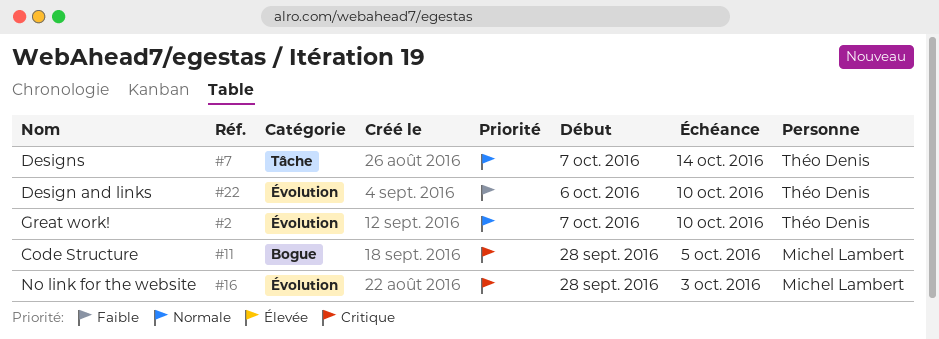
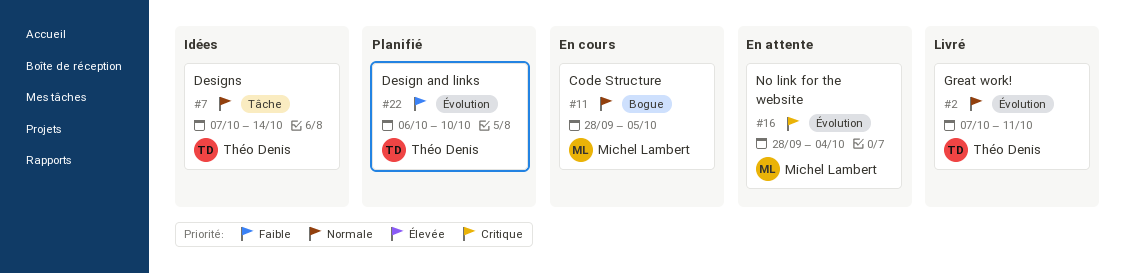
#2, due: Oct 10 -> Oct 11
#11, priority: Critique -> Normale
#16, due: Oct 3 -> Oct 4

